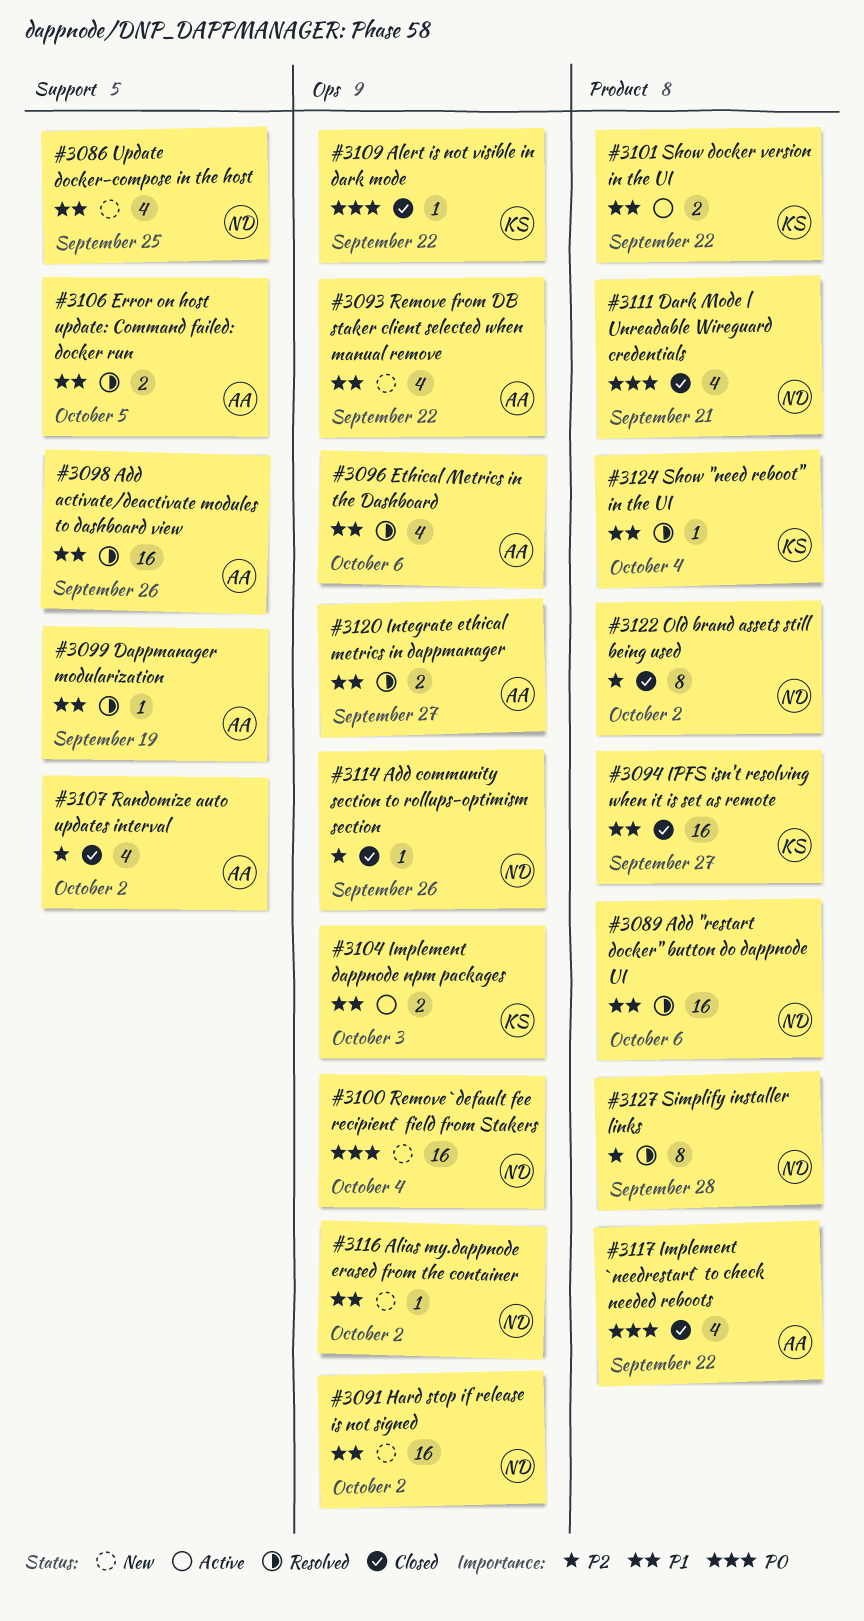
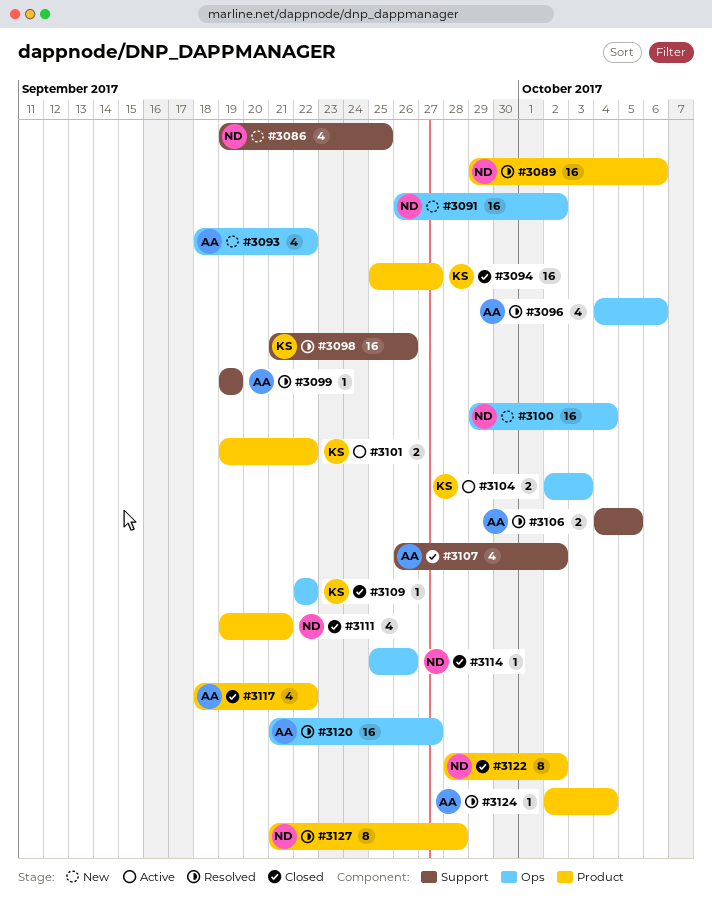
#3098, owner: AA -> KS
#3116: present -> none
#3120, estimate: 2 -> 16
#3124, owner: KS -> AA

